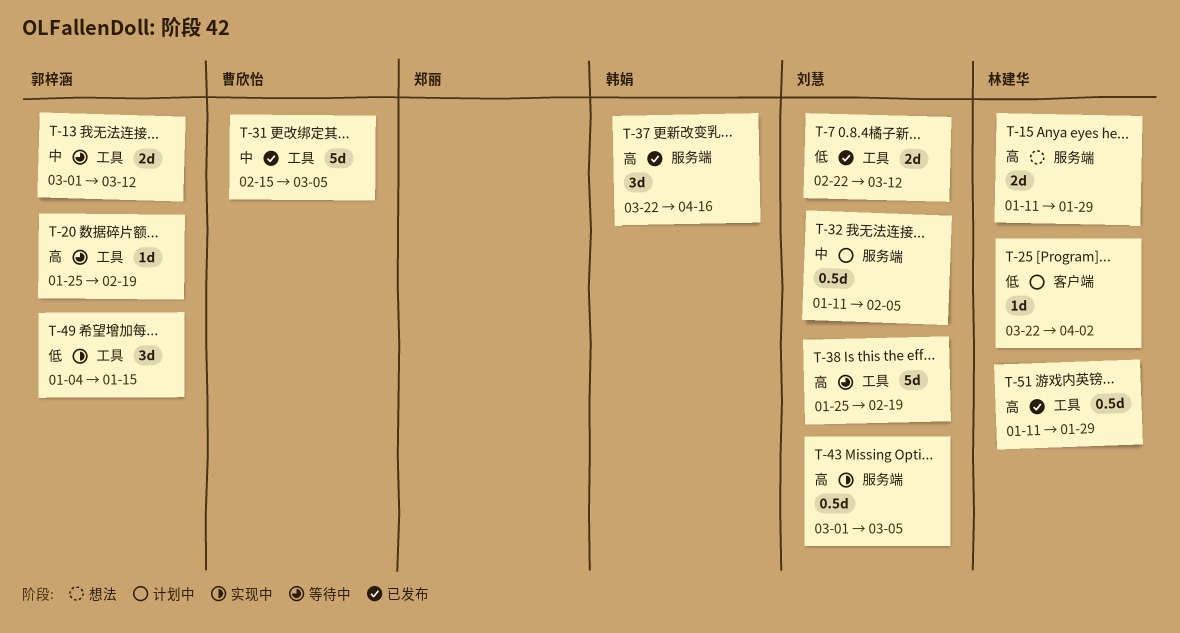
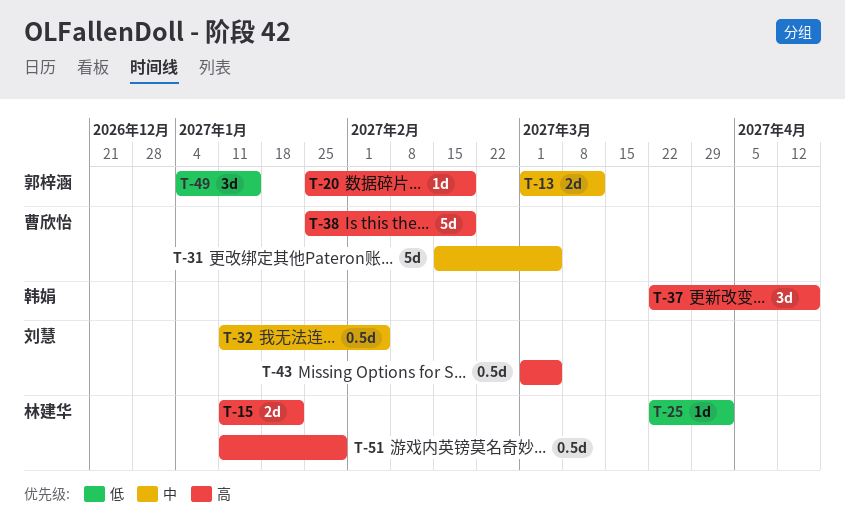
T-7: present -> none
T-15, due: Jan 29 -> Jan 22
T-38, owner: 刘慧 -> 曹欣怡

